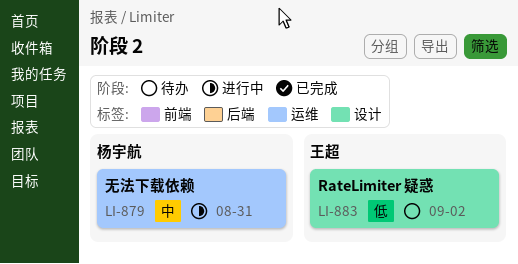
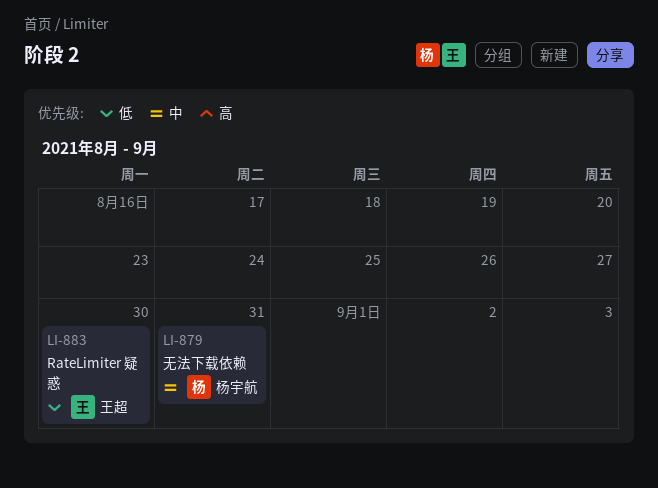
LI-883, due: Sep 2 -> Aug 30

